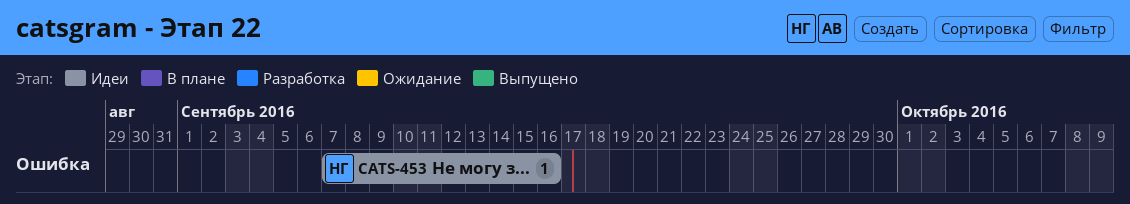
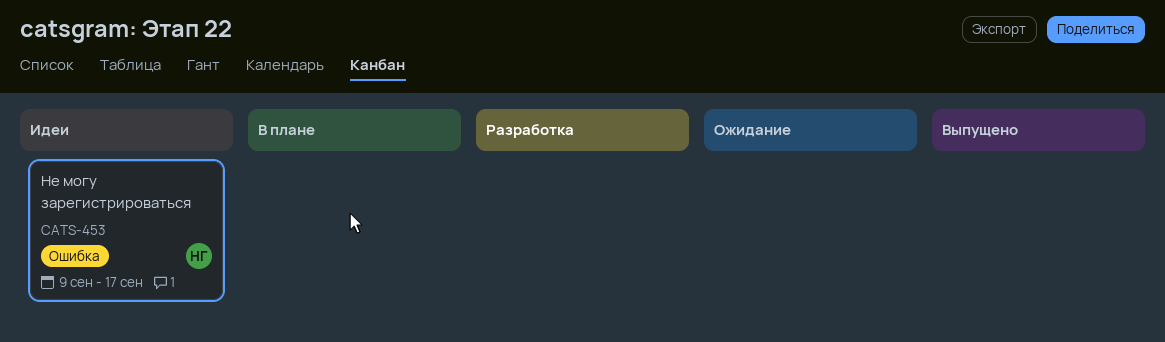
CATS-453, start: Sep 7 -> Sep 9
CATS-453, due: Sep 16 -> Sep 17

